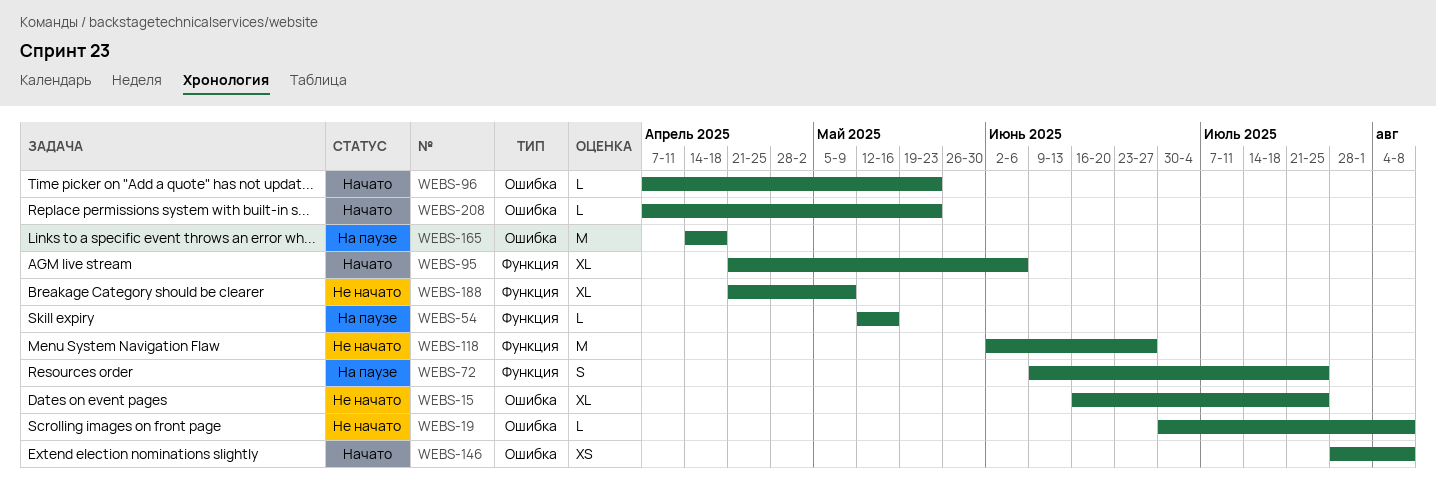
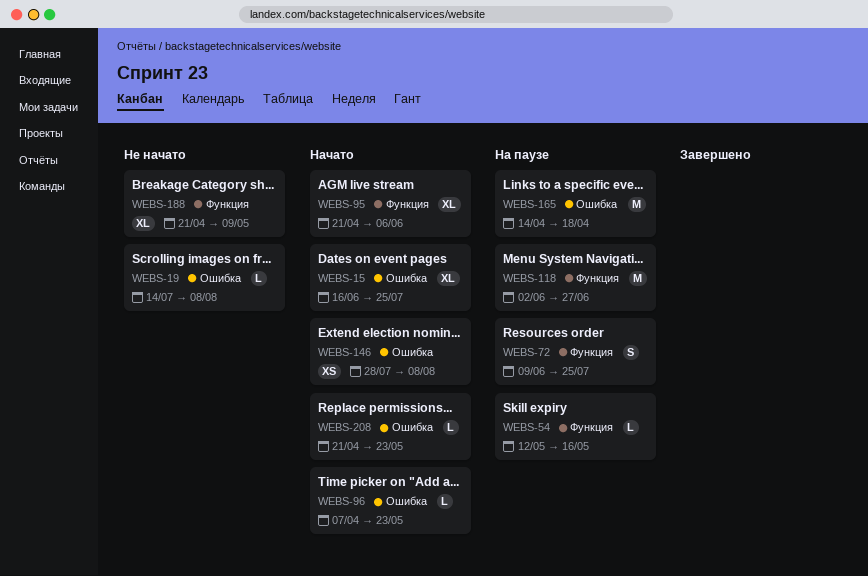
WEBS-15, status: Не начато -> Начато
WEBS-19, start: Jun 30 -> Jul 14
WEBS-118, status: Не начато -> На паузе
WEBS-208, start: Apr 7 -> Apr 21

